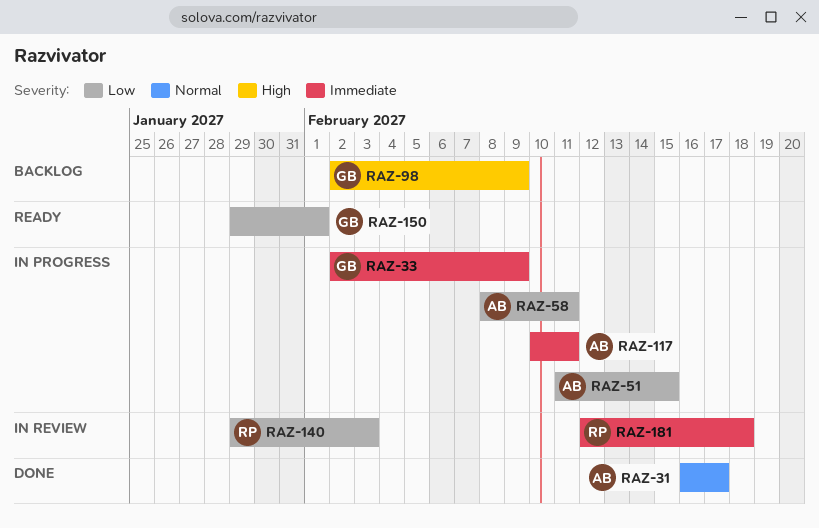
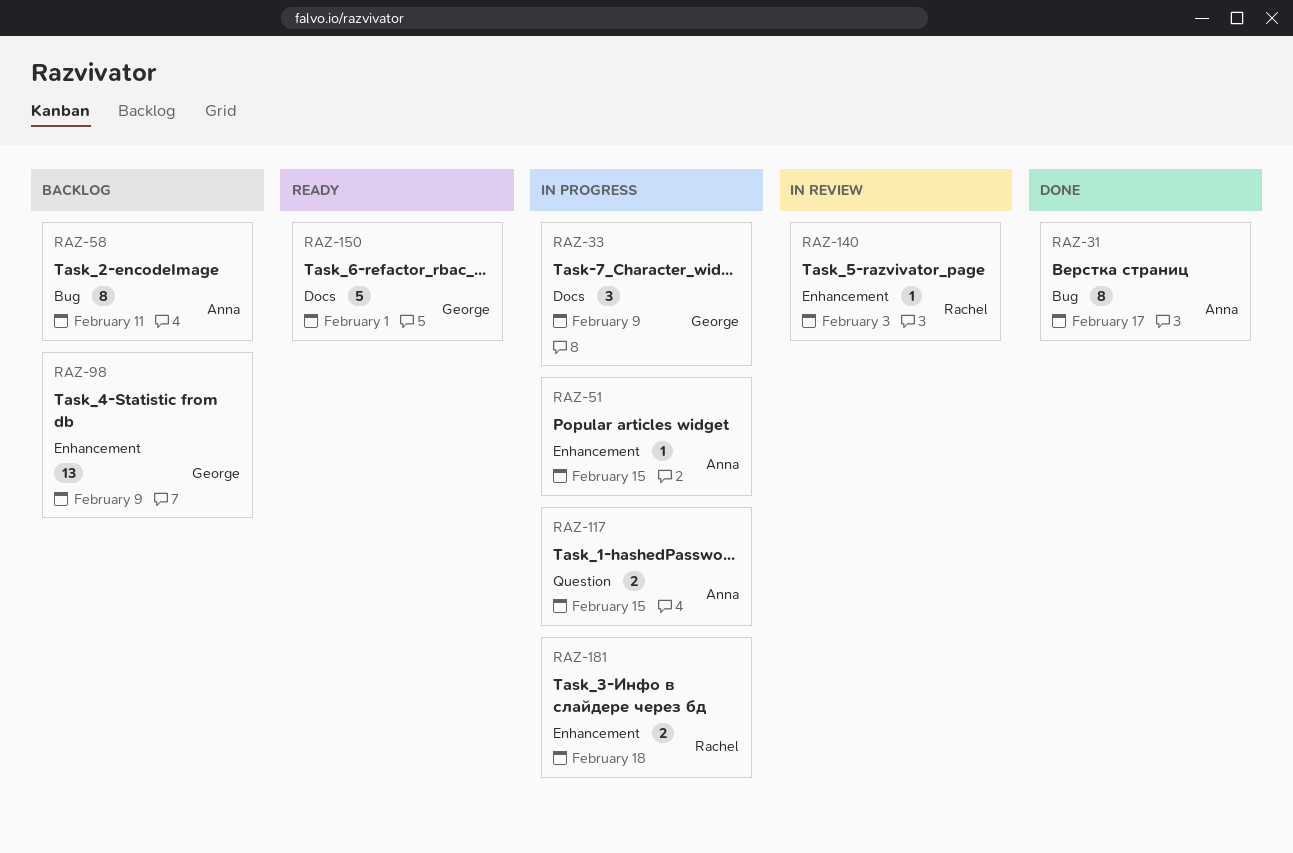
RAZ-58, status: In progress -> Backlog
RAZ-117, due: Feb 11 -> Feb 15
RAZ-181, status: In review -> In progress

